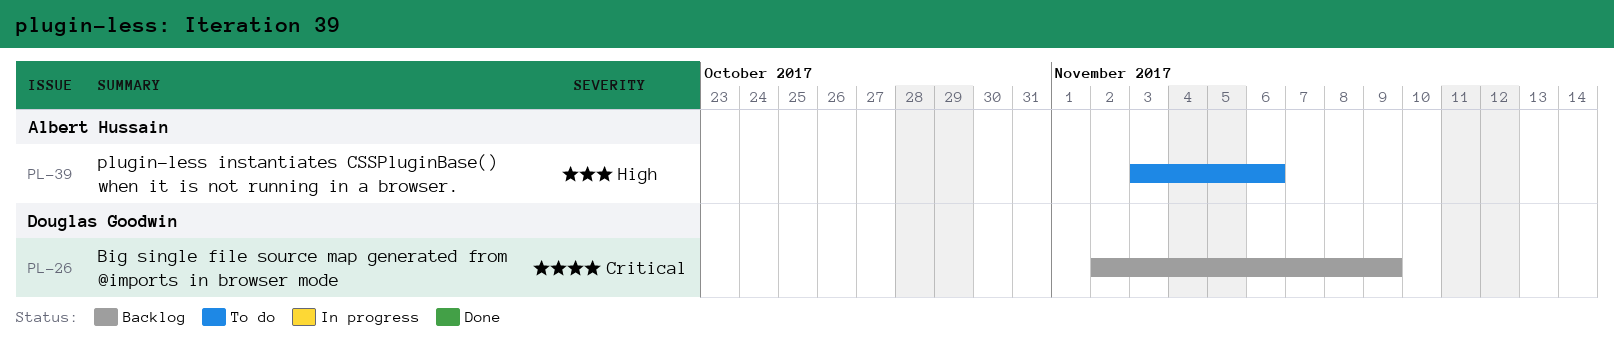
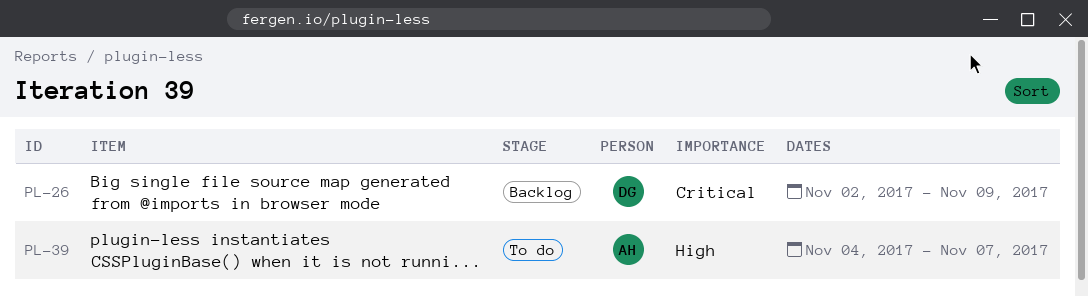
PL-39, start: Nov 3 -> Nov 4
PL-39, due: Nov 6 -> Nov 7

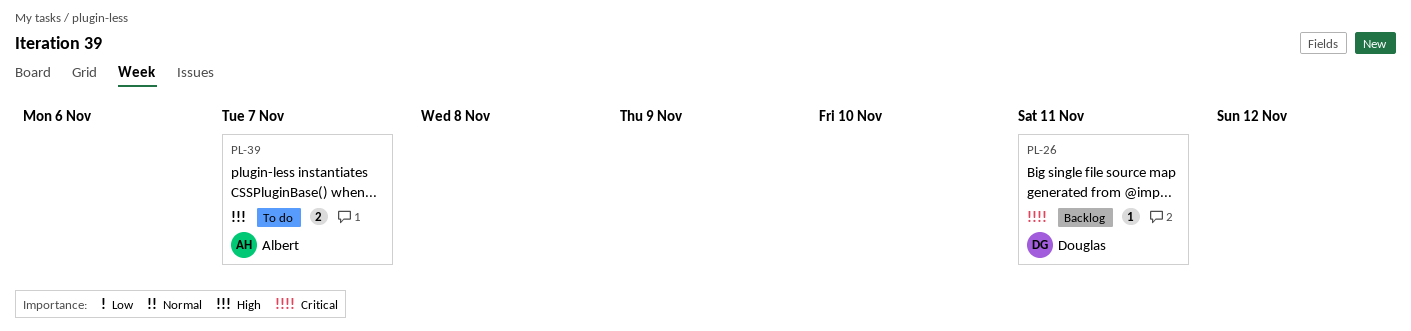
PL-26, due: Nov 9 -> Nov 11

